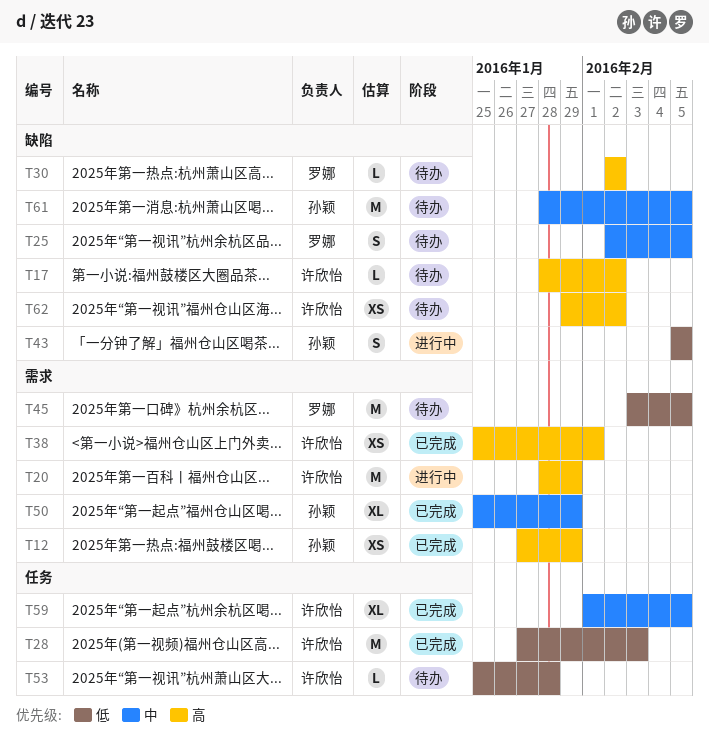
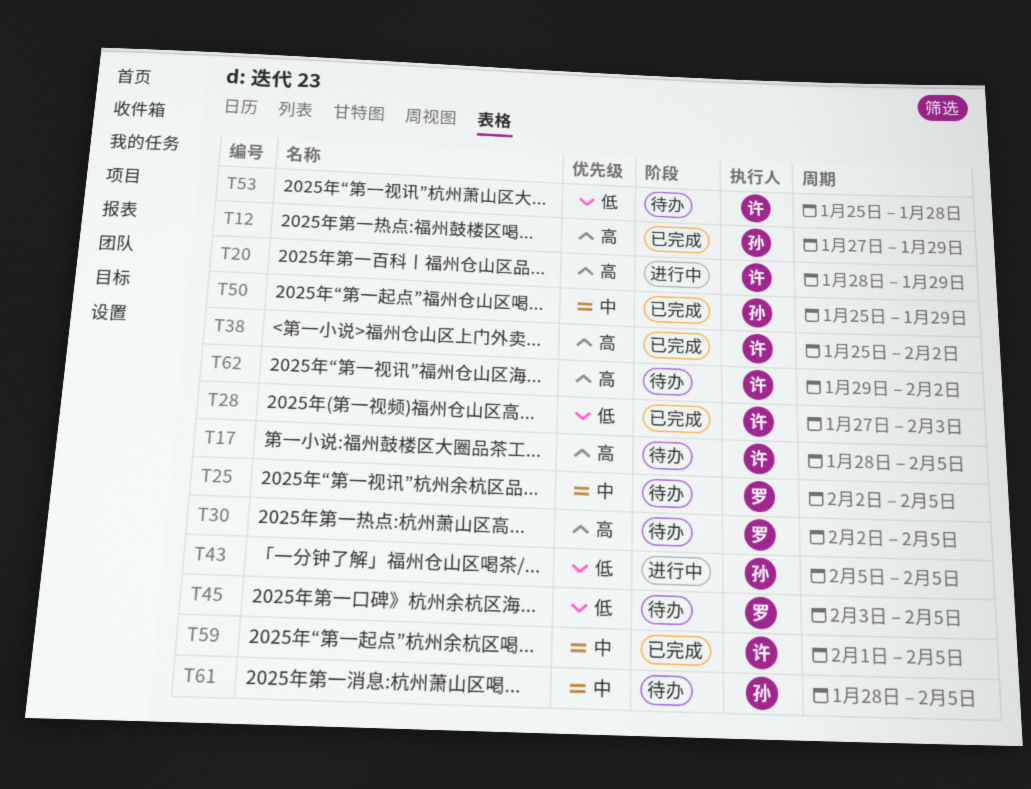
T17, due: Feb 2 -> Feb 5
T30, due: Feb 2 -> Feb 5
T38, due: Feb 1 -> Feb 2

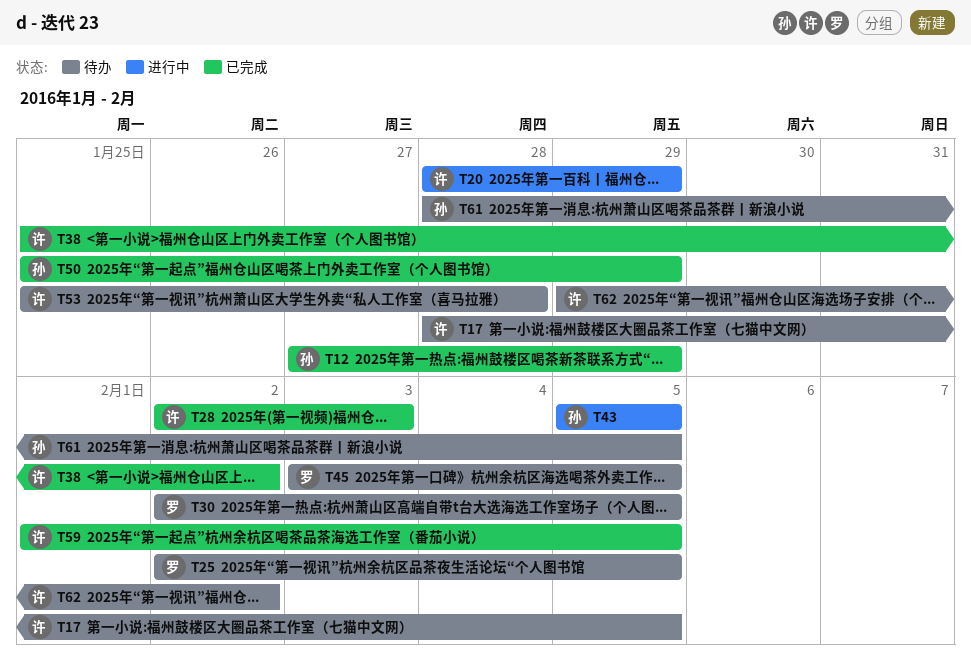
T28, start: Jan 27 -> Feb 2

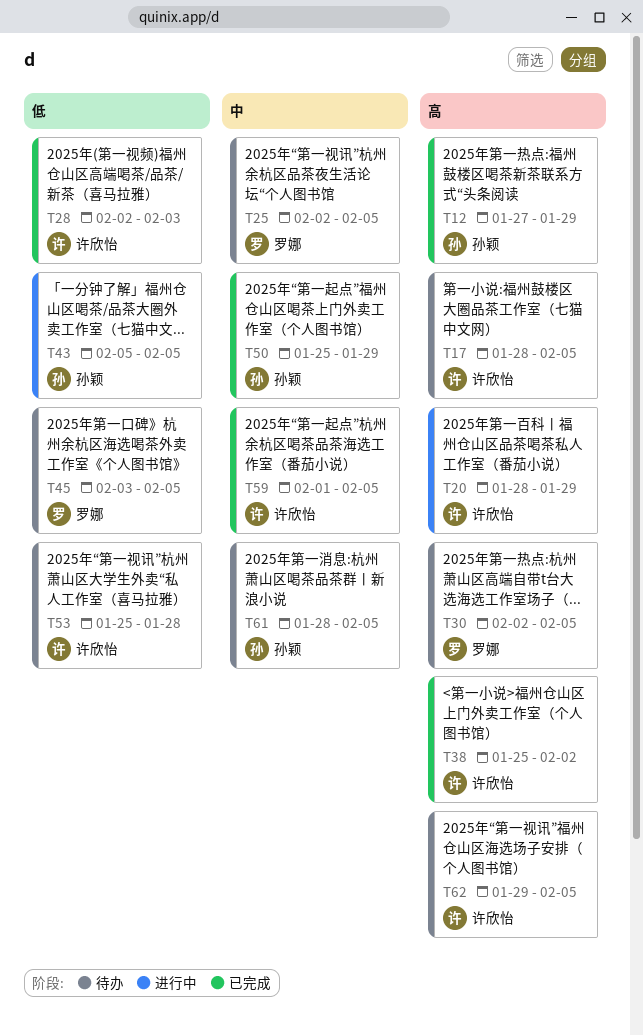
T62, due: Feb 2 -> Feb 5

